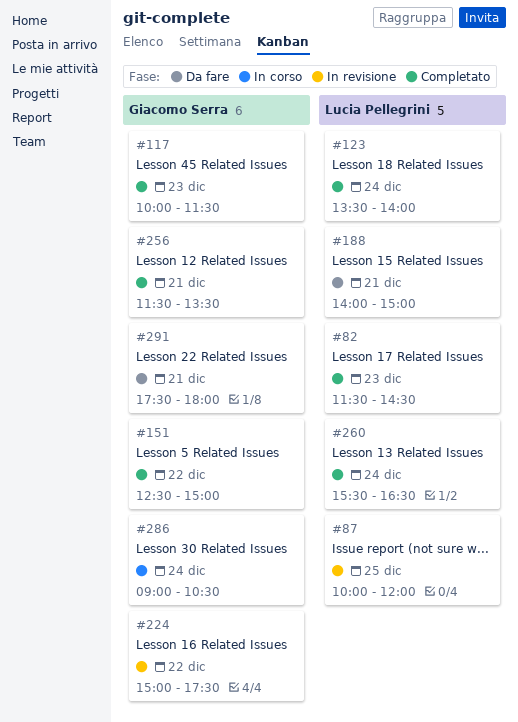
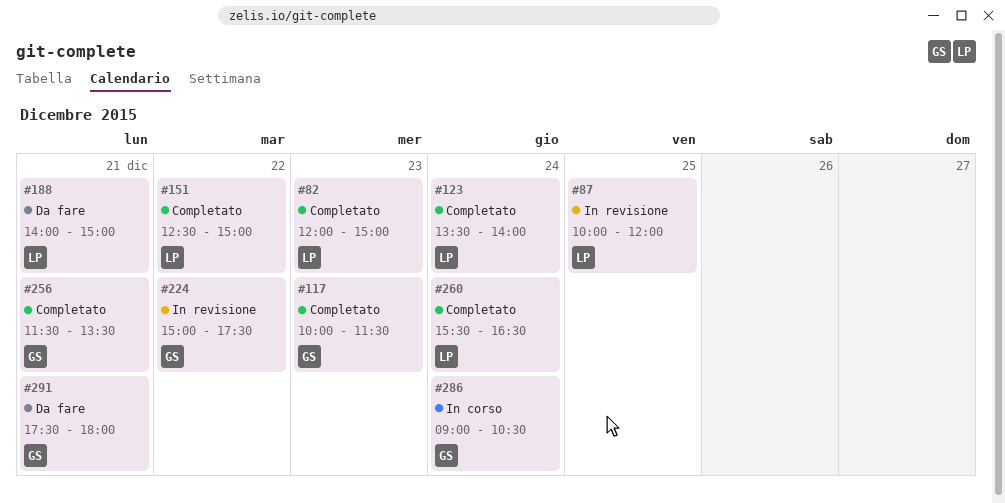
#82, begins: 11:30 -> 12:00
#82, ends: 14:30 -> 15:00
#151, owner: Giacomo Serra -> Lucia Pellegrini

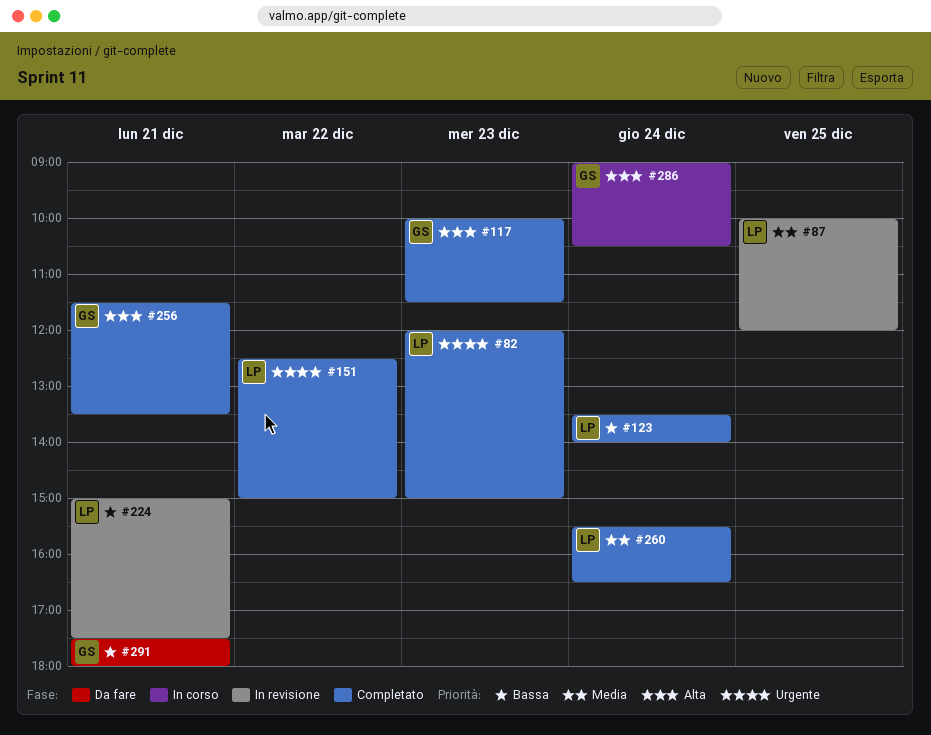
#188: present -> none
#224, owner: GS -> LP
#224, day: Dec 22 -> Dec 21

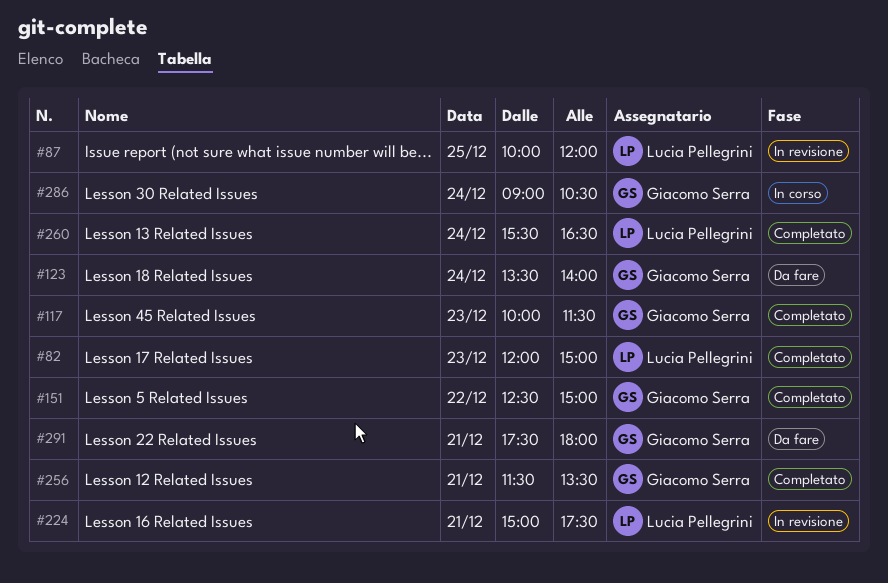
#123, status: Completato -> Da fare
#123, owner: Lucia Pellegrini -> Giacomo Serra
#151, owner: Lucia Pellegrini -> Giacomo Serra

